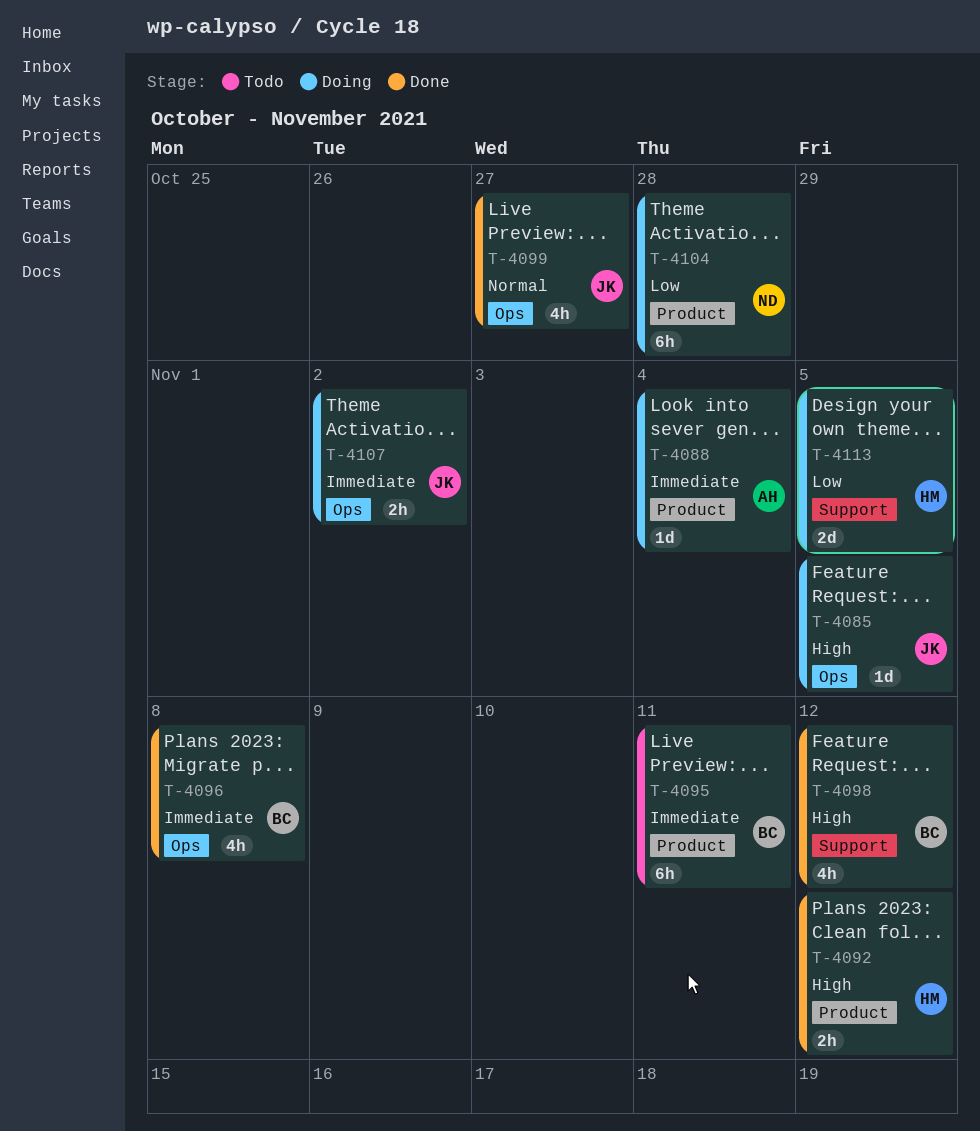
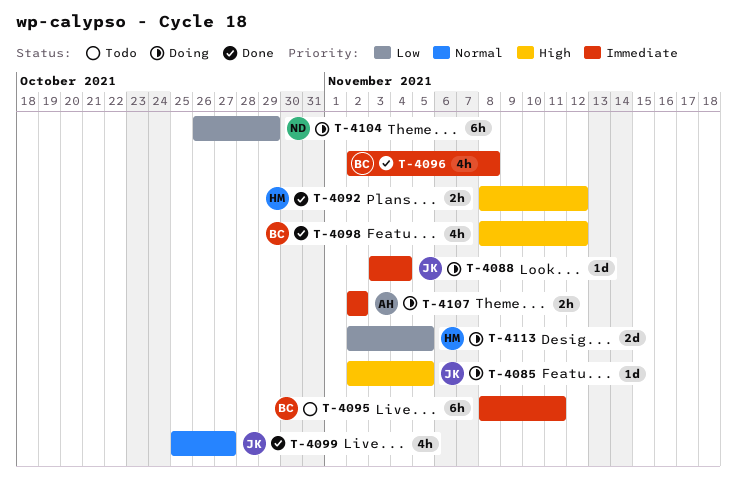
T-4088, owner: AH -> JK
T-4104, due: Oct 28 -> Oct 29
T-4107, owner: JK -> AH

